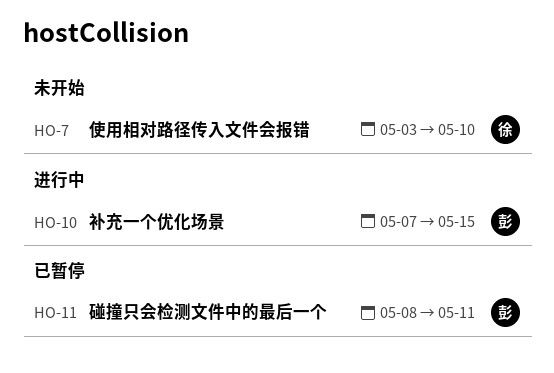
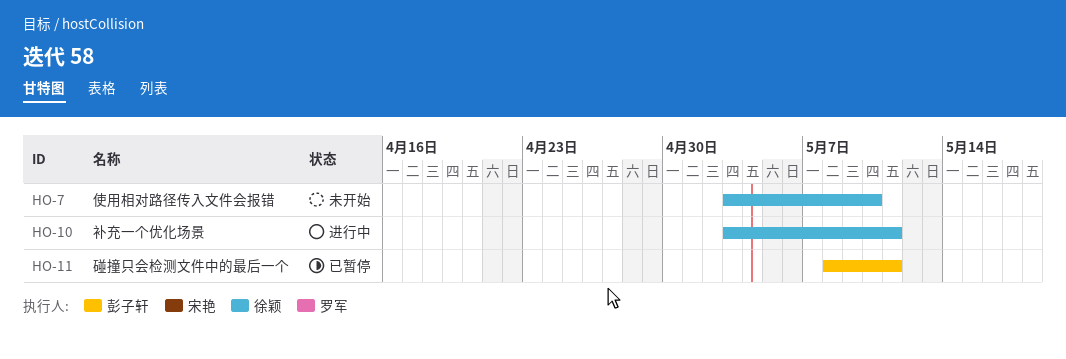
HO-10, owner: 彭子轩 -> 徐颖
HO-10, start: May 7 -> May 3
HO-10, due: May 15 -> May 11

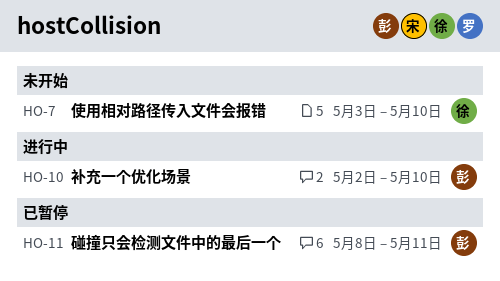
HO-10, owner: 徐颖 -> 彭子轩
HO-10, start: May 3 -> May 2
HO-10, due: May 11 -> May 10

